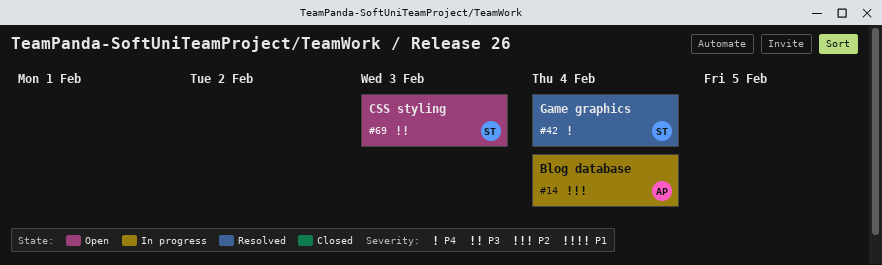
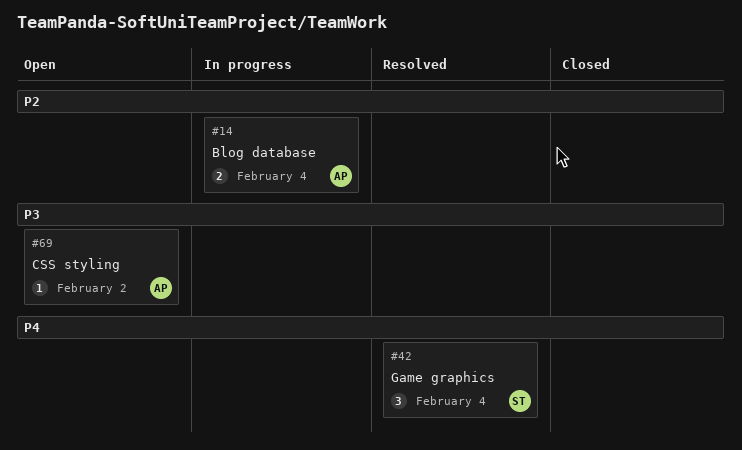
#69, owner: ST -> AP
#69, due: Feb 3 -> Feb 2

